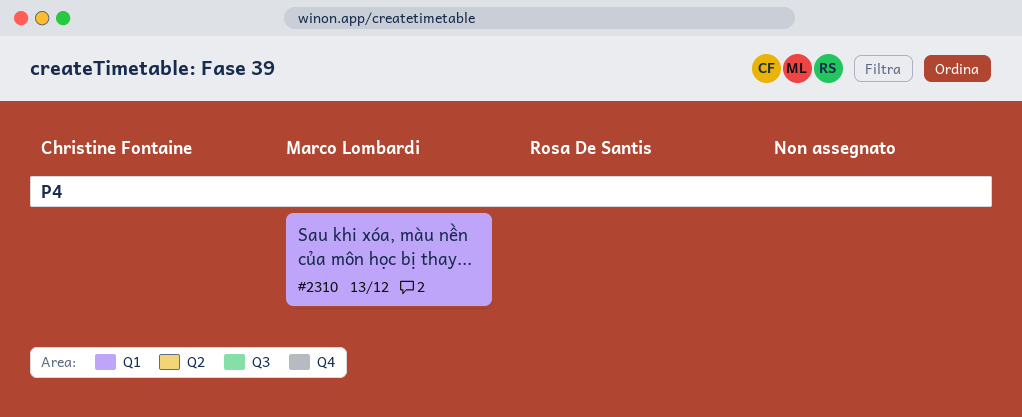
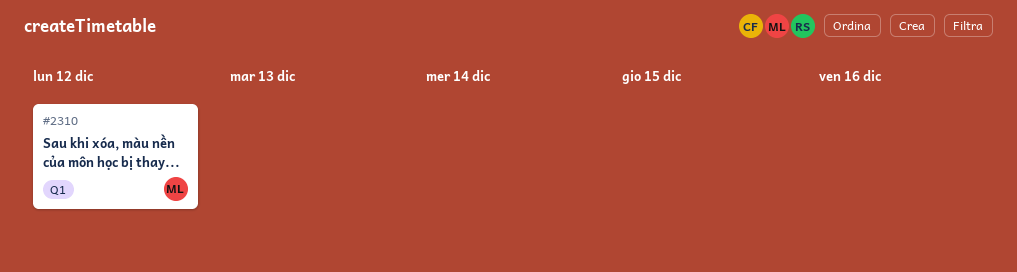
#2310, due: Dec 13 -> Dec 12

